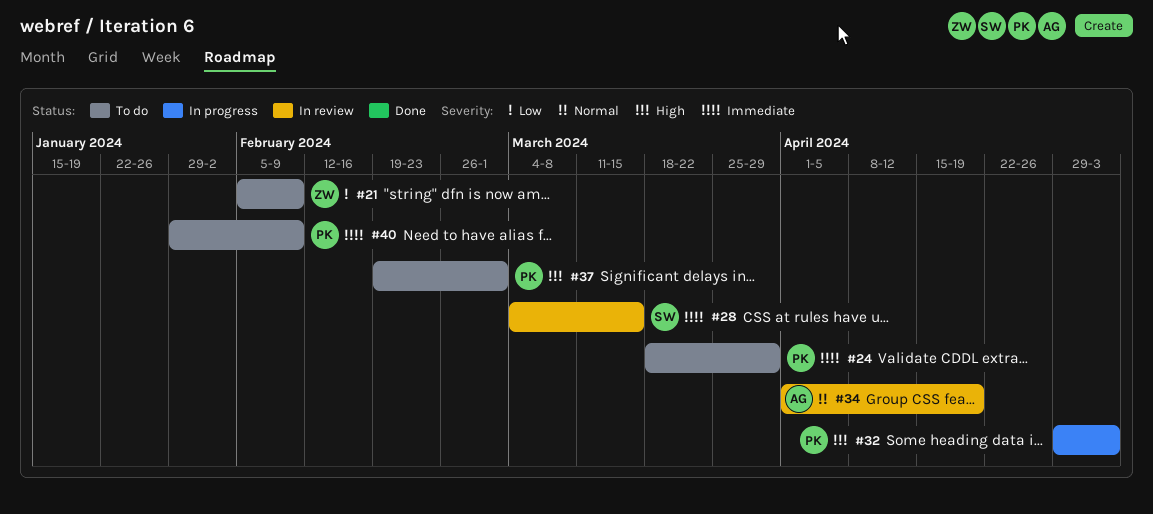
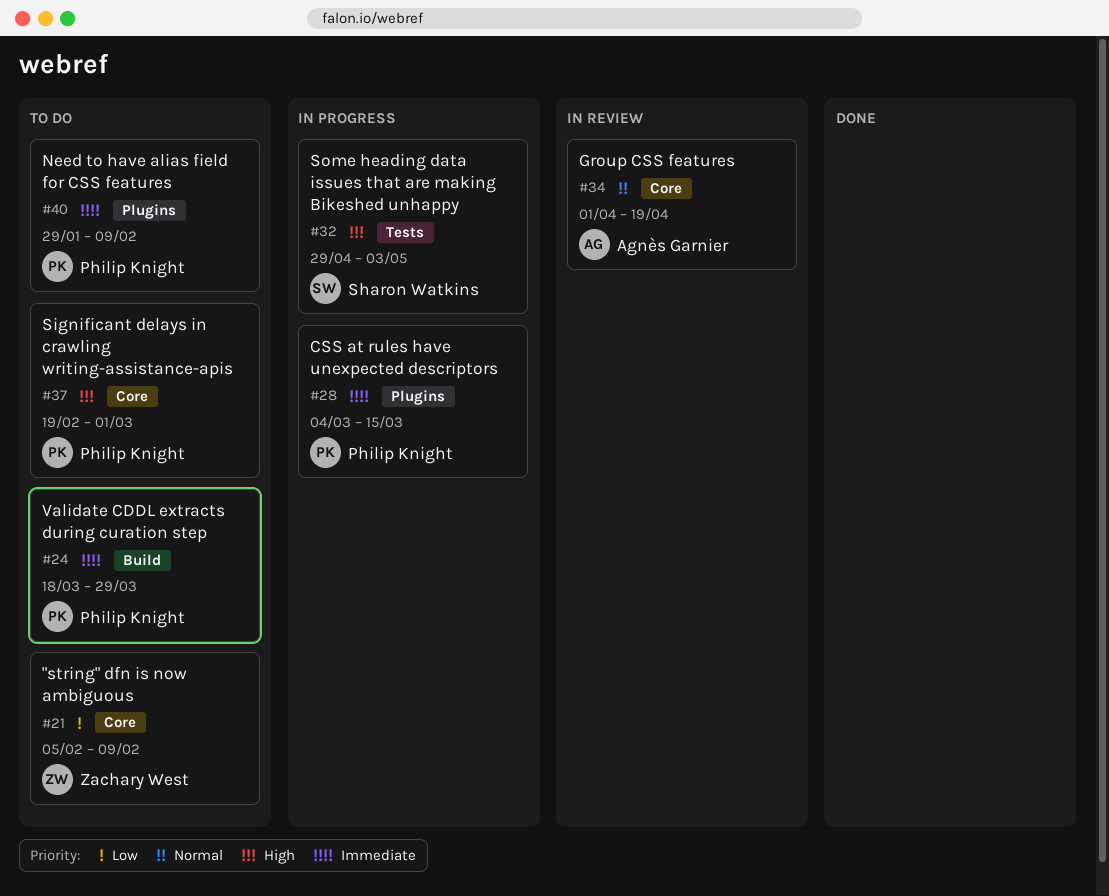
#28, status: In review -> In progress
#28, owner: Sharon Watkins -> Philip Knight
#32, owner: Philip Knight -> Sharon Watkins

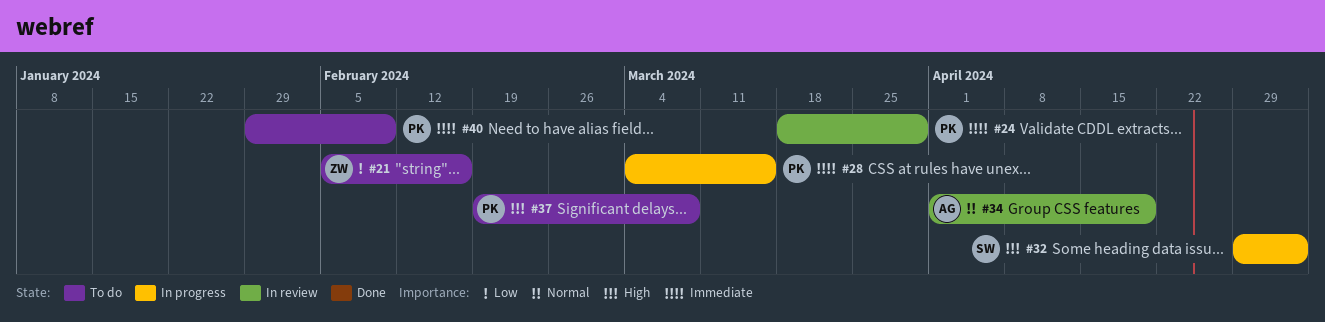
#21, due: Feb 9 -> Feb 16
#24, status: To do -> In review
#37, due: Mar 1 -> Mar 8

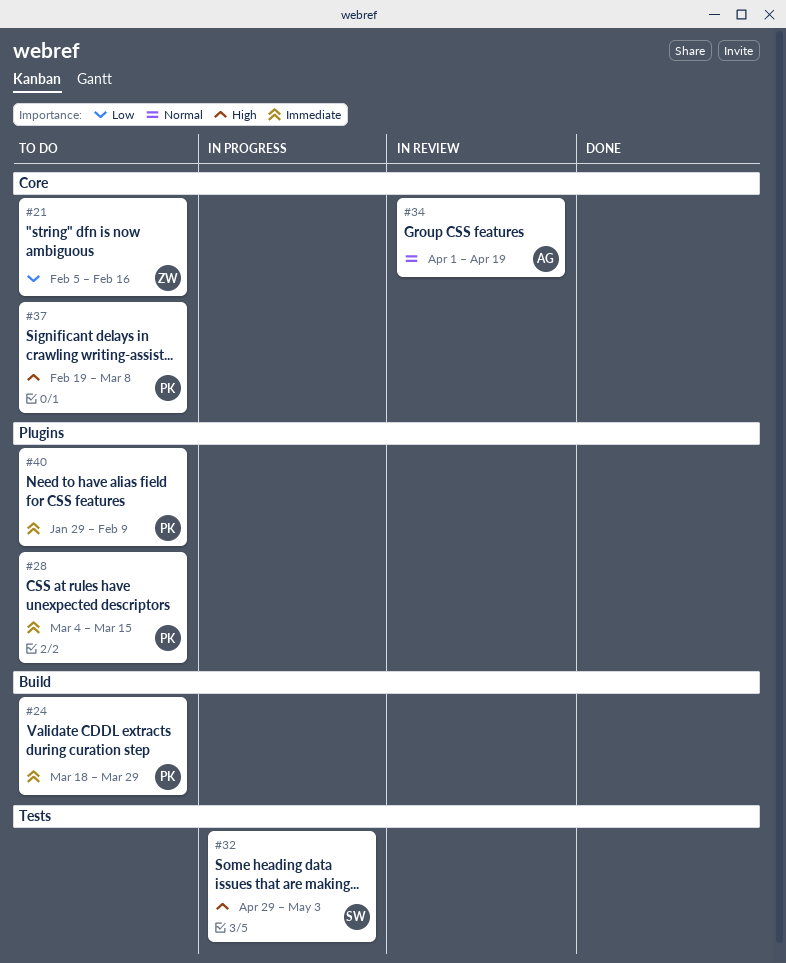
#24, status: In review -> To do
#28, status: In progress -> To do

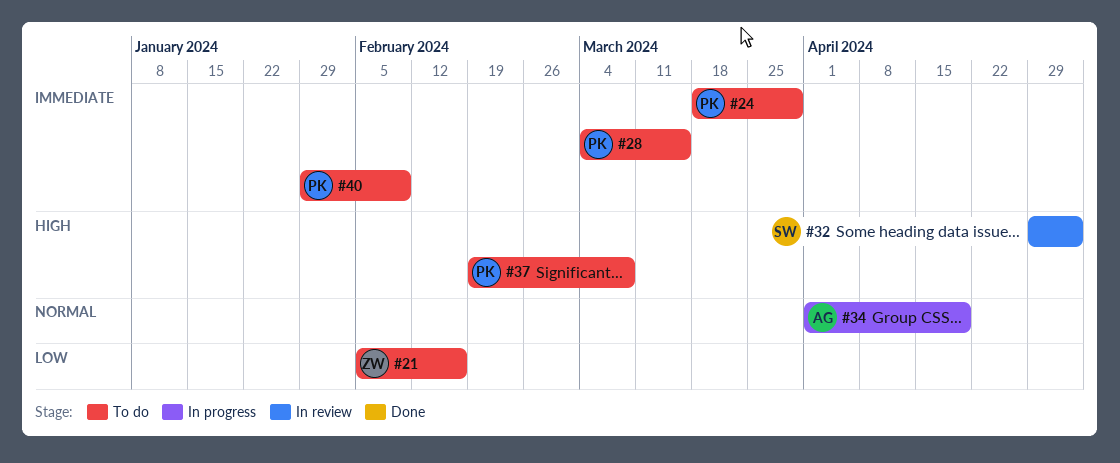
#32, status: In progress -> In review
#34, status: In review -> In progress

